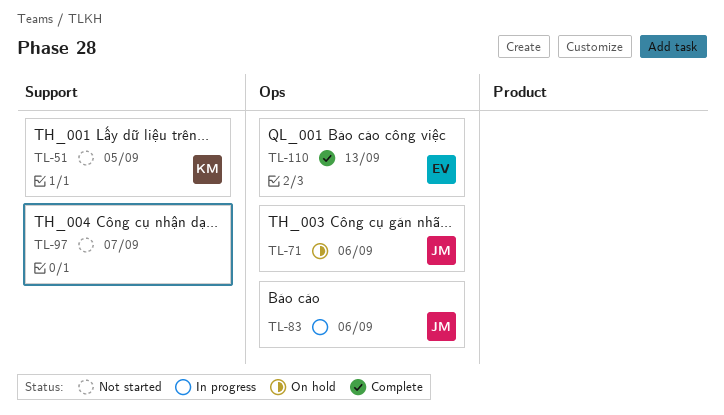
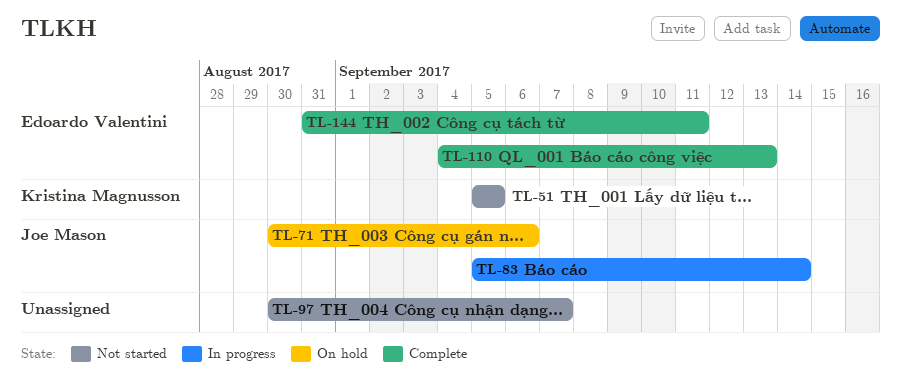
TL-83, due: Sep 6 -> Sep 14
TL-144: none -> present

